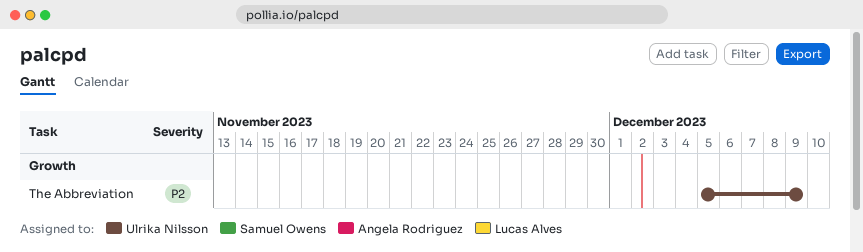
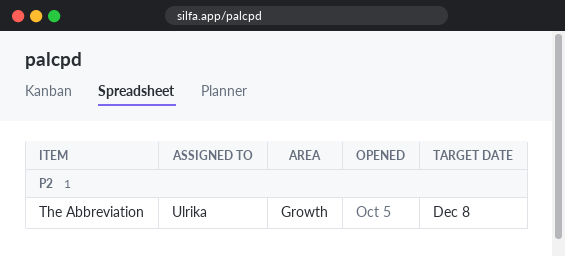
The Abbreviation, due: Dec 9 -> Dec 8

